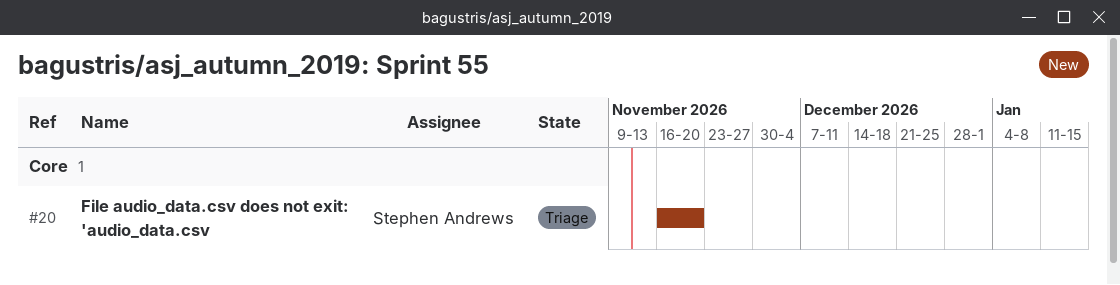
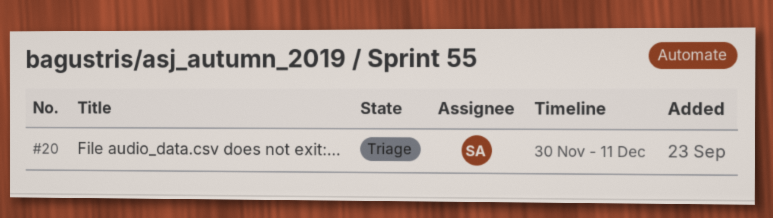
#20, start: Nov 16 -> Nov 30
#20, due: Nov 20 -> Dec 11

